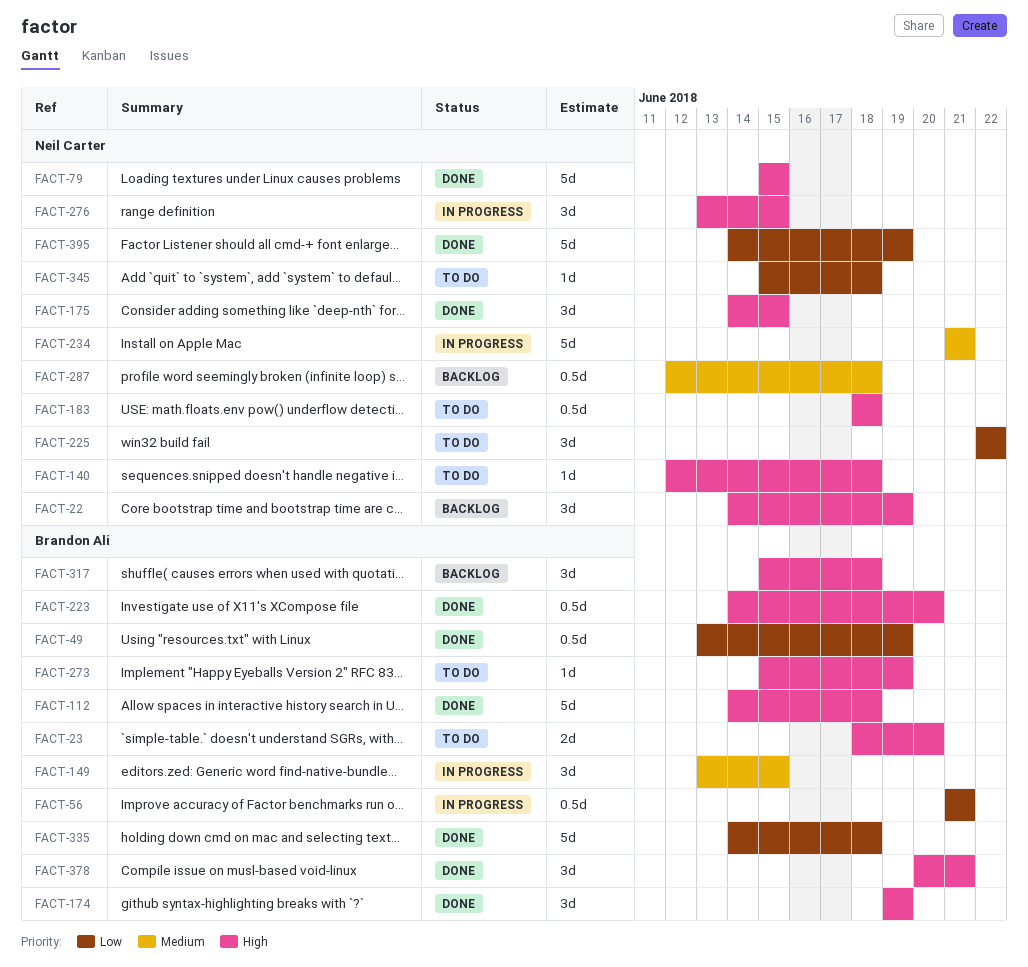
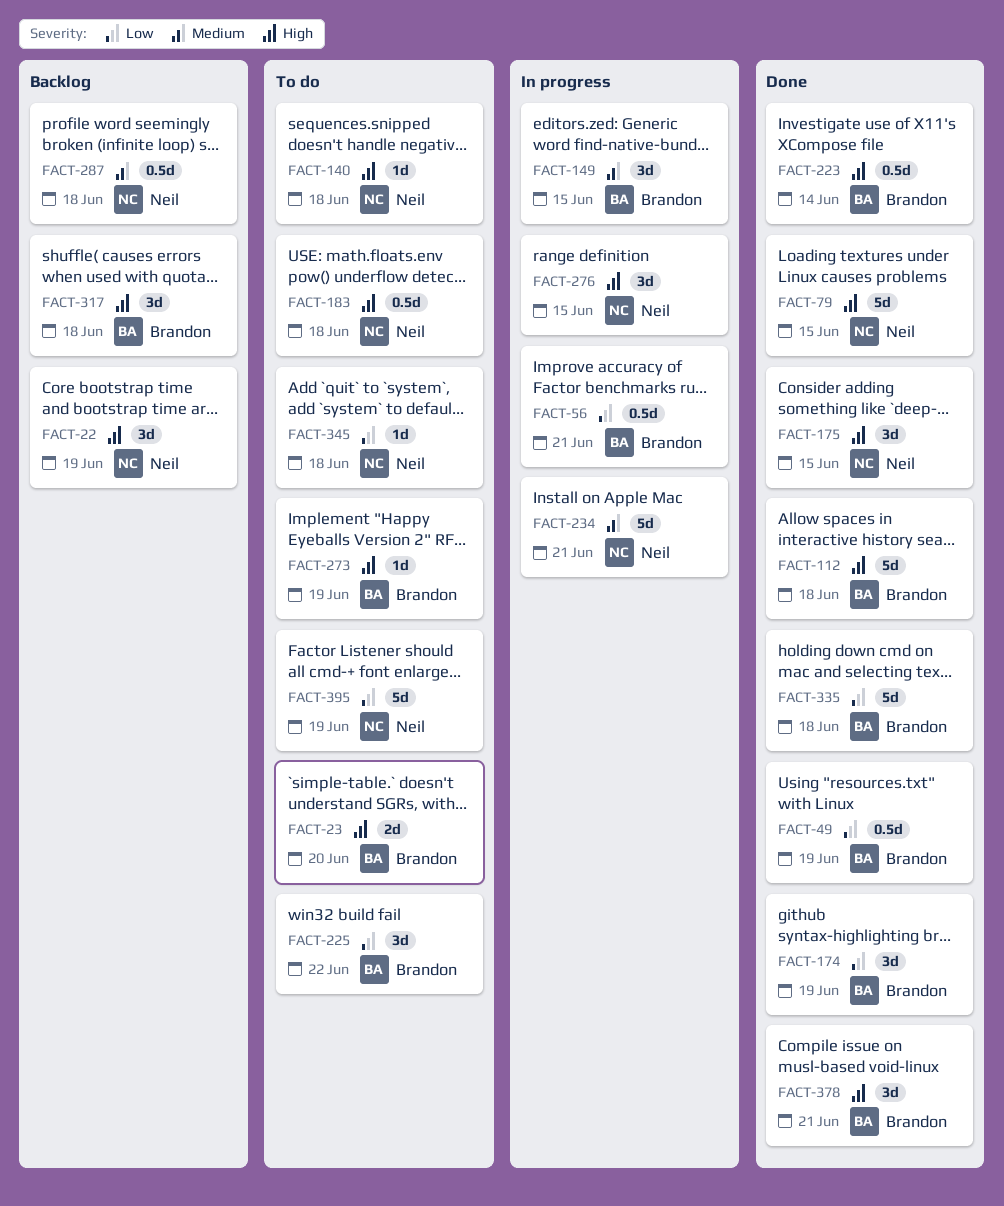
FACT-174, priority: High -> Low
FACT-223, due: Jun 20 -> Jun 14
FACT-225, owner: Neil Carter -> Brandon Ali
FACT-395, status: Done -> To do

